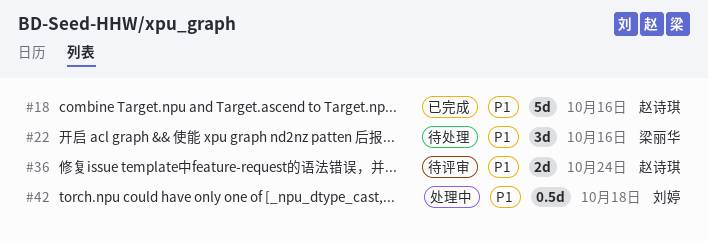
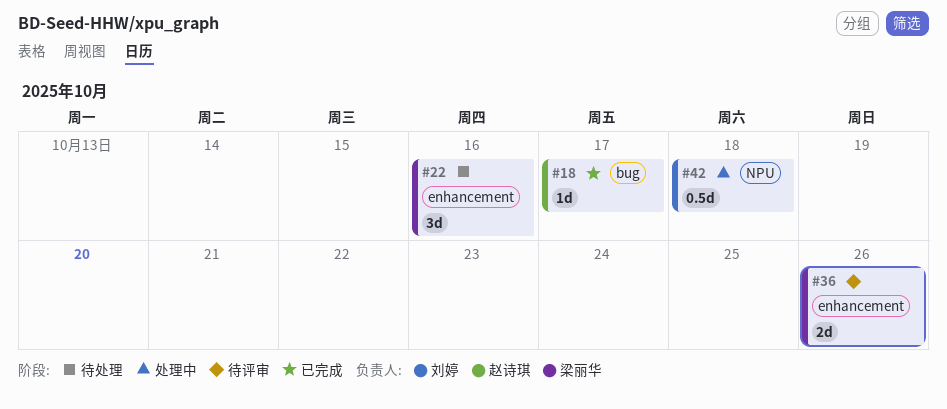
#18, estimate: 5d -> 1d
#18, due: Oct 16 -> Oct 17
#36, owner: 赵诗琪 -> 梁丽华
#36, due: Oct 24 -> Oct 26

